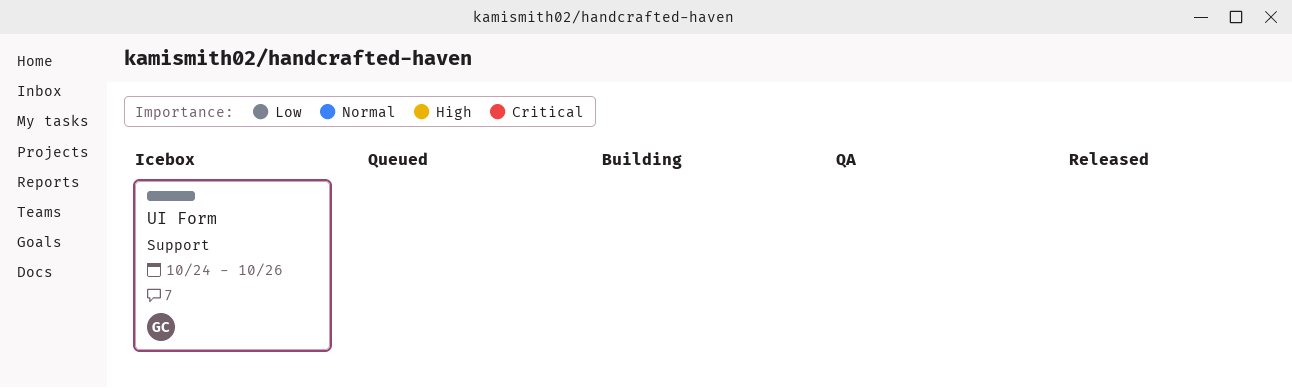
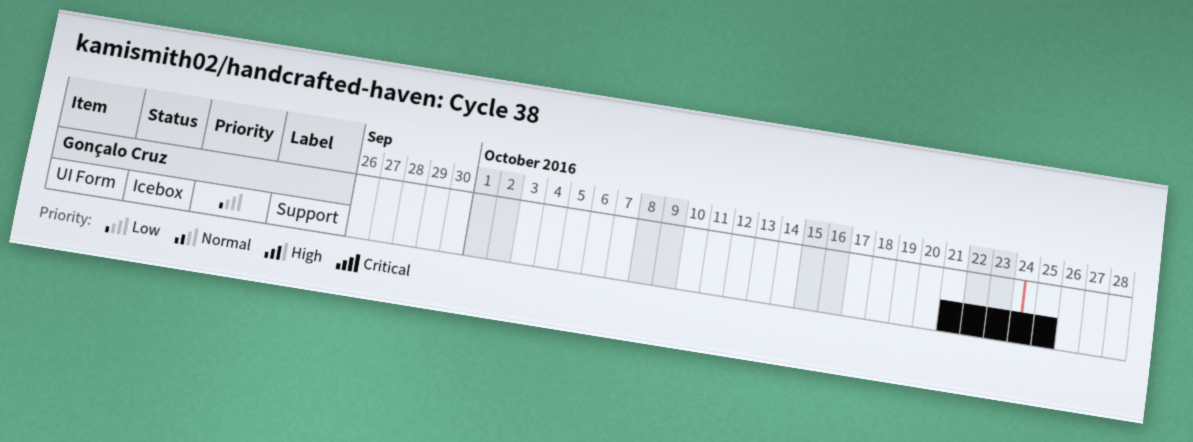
UI Form, start: Oct 24 -> Oct 21
UI Form, due: Oct 26 -> Oct 25

